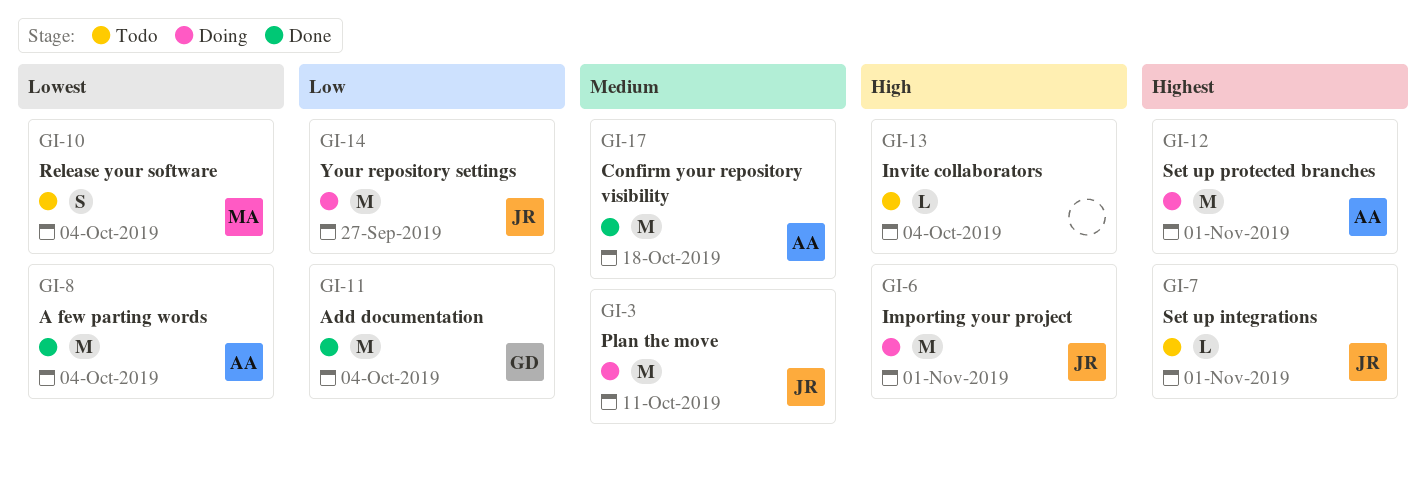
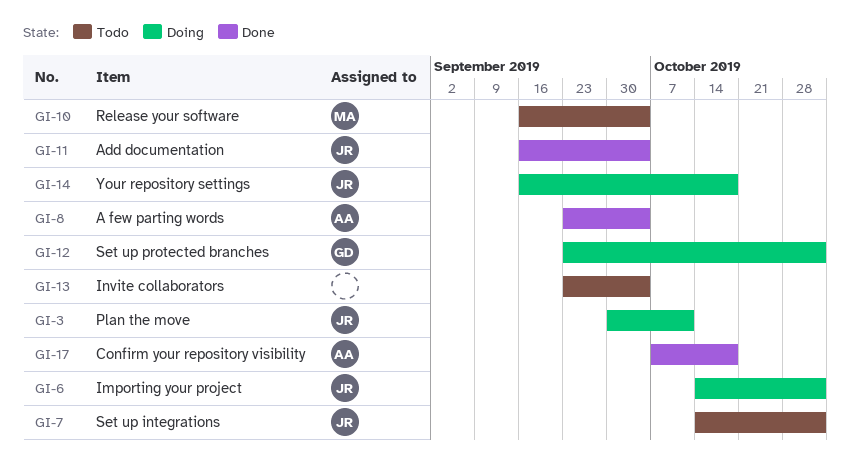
GI-11, owner: GD -> JR
GI-12, owner: AA -> GD
GI-14, due: Sep 27 -> Oct 18

